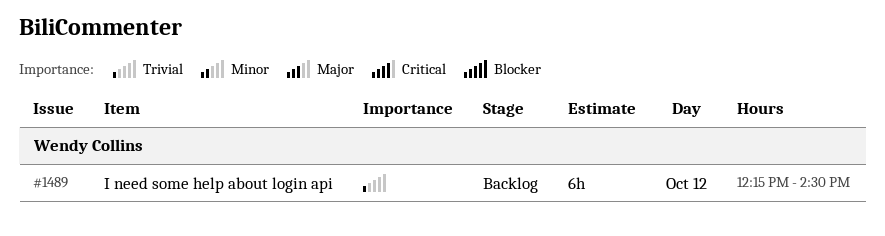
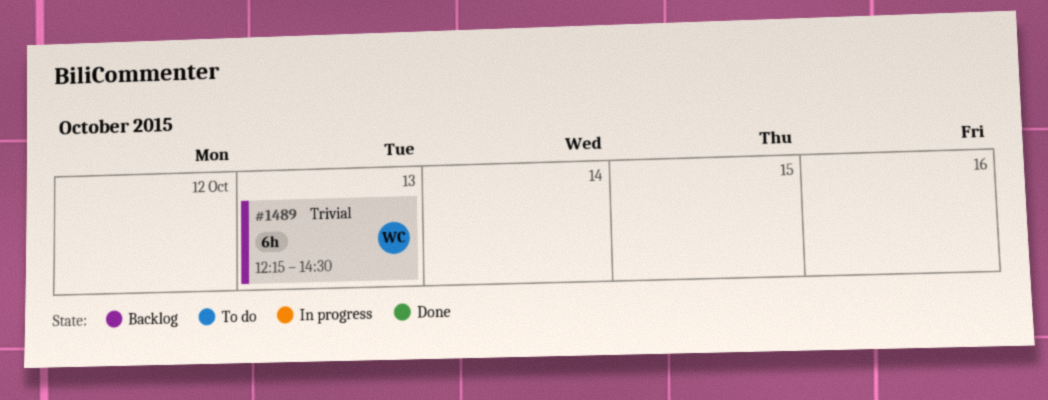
#1489, day: Oct 12 -> Oct 13

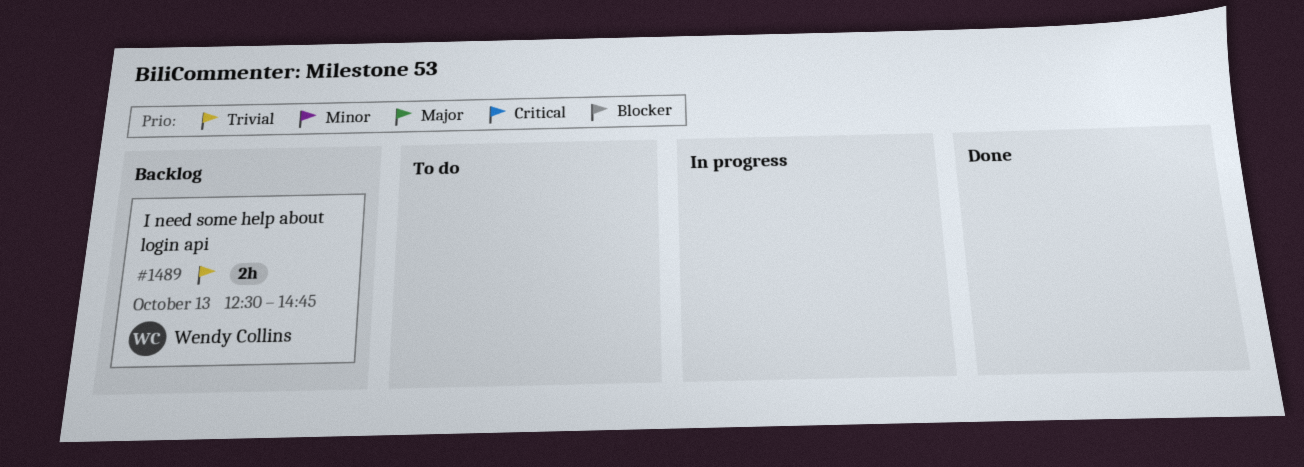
#1489, estimate: 6h -> 2h
#1489, begins: 12:15 -> 12:30
#1489, ends: 14:30 -> 14:45

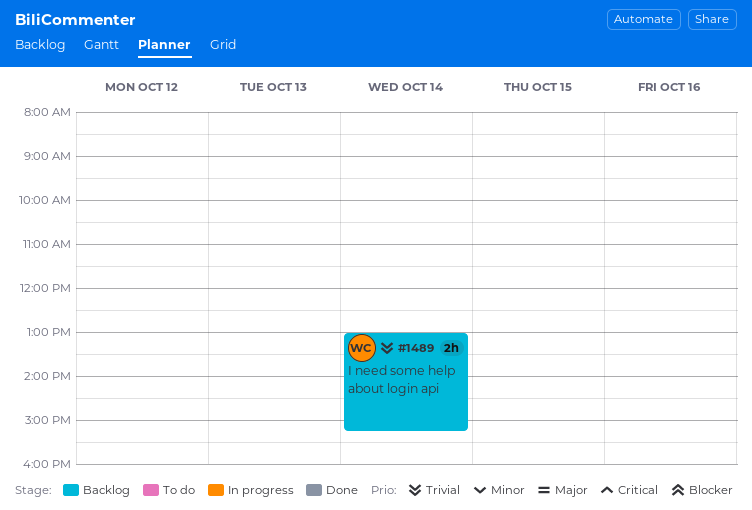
#1489, day: Oct 13 -> Oct 14
#1489, begins: 12:30 -> 13:00
#1489, ends: 14:45 -> 15:15

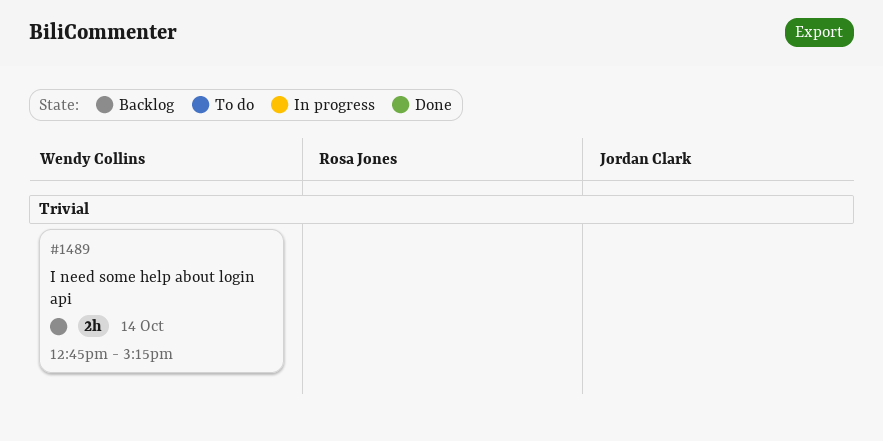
#1489, begins: 13:00 -> 12:45

